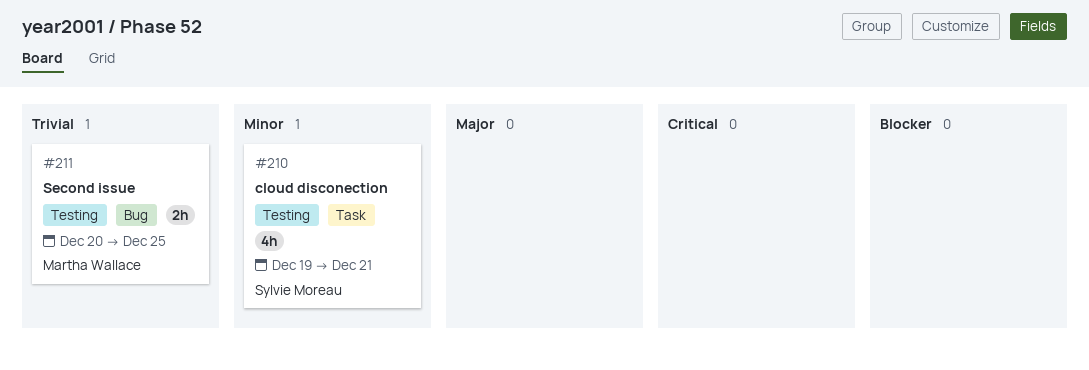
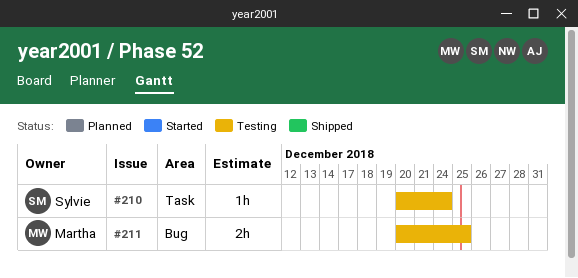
#210, estimate: 4h -> 1h
#210, start: Dec 19 -> Dec 20
#210, due: Dec 21 -> Dec 24

